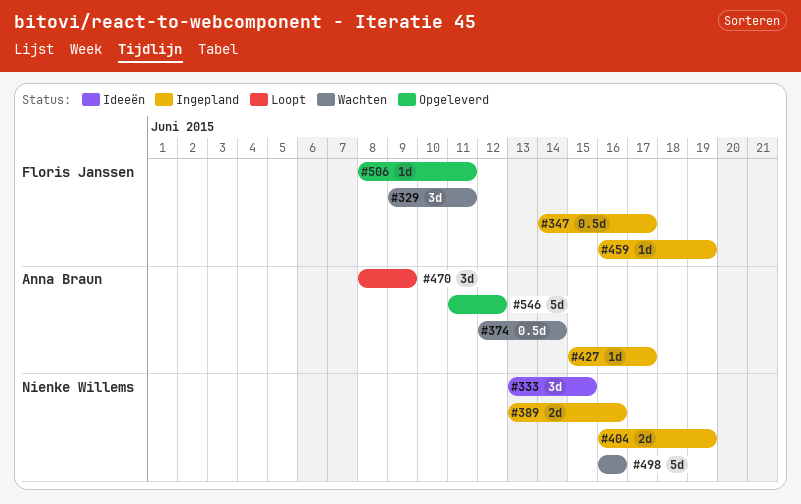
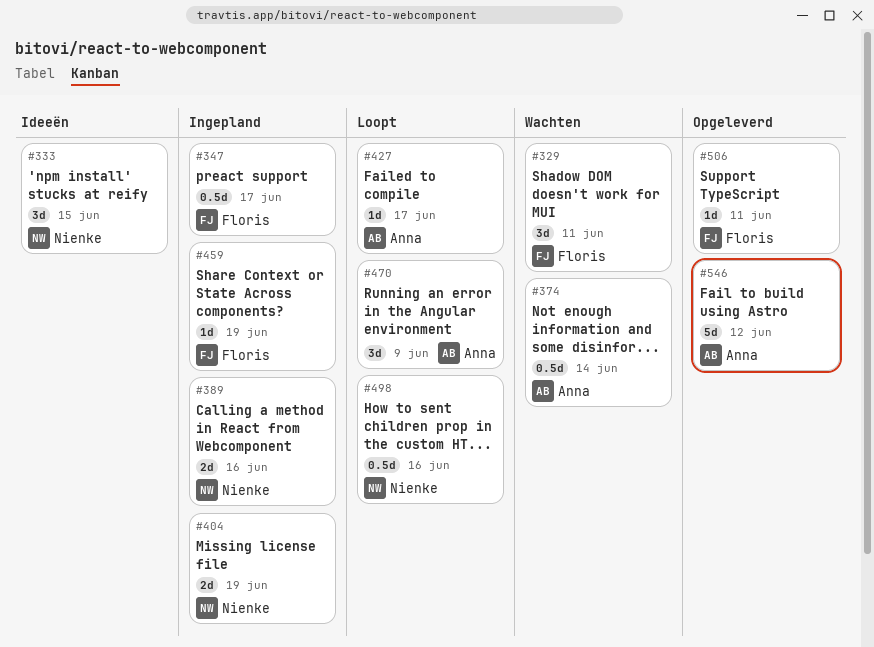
#427, status: Ingepland -> Loopt
#498, status: Wachten -> Loopt
#498, estimate: 5d -> 0.5d

